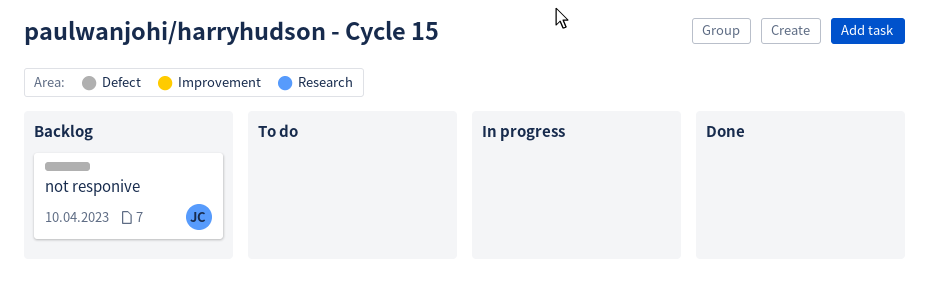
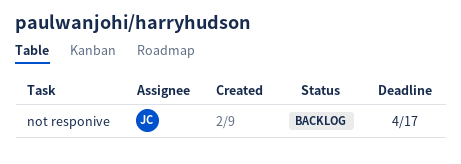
not responive, due: Apr 10 -> Apr 17

